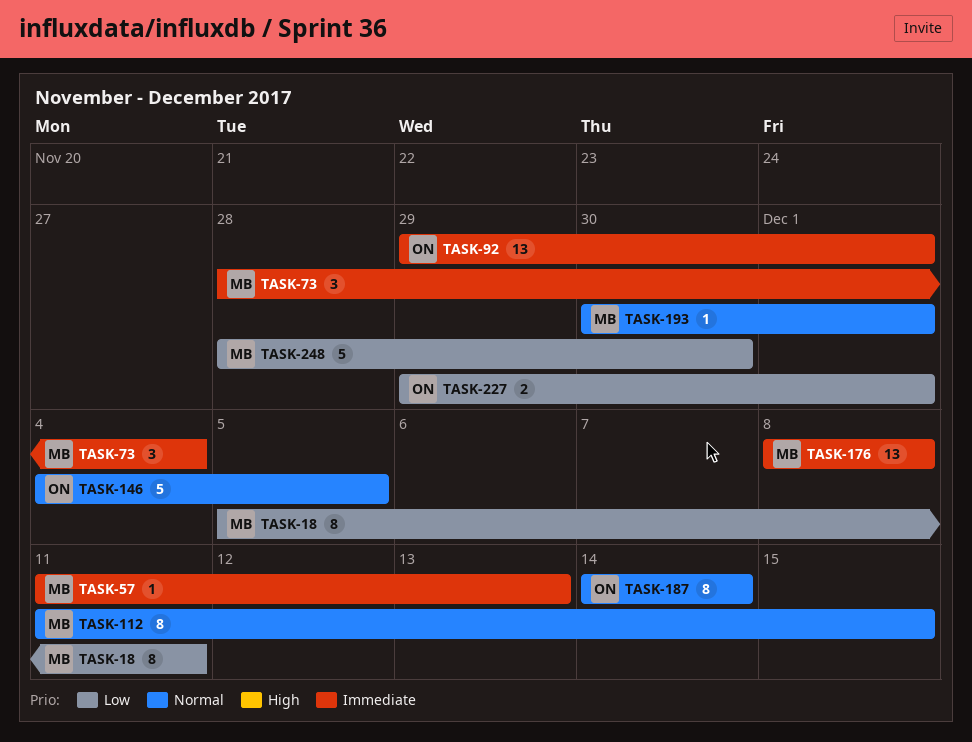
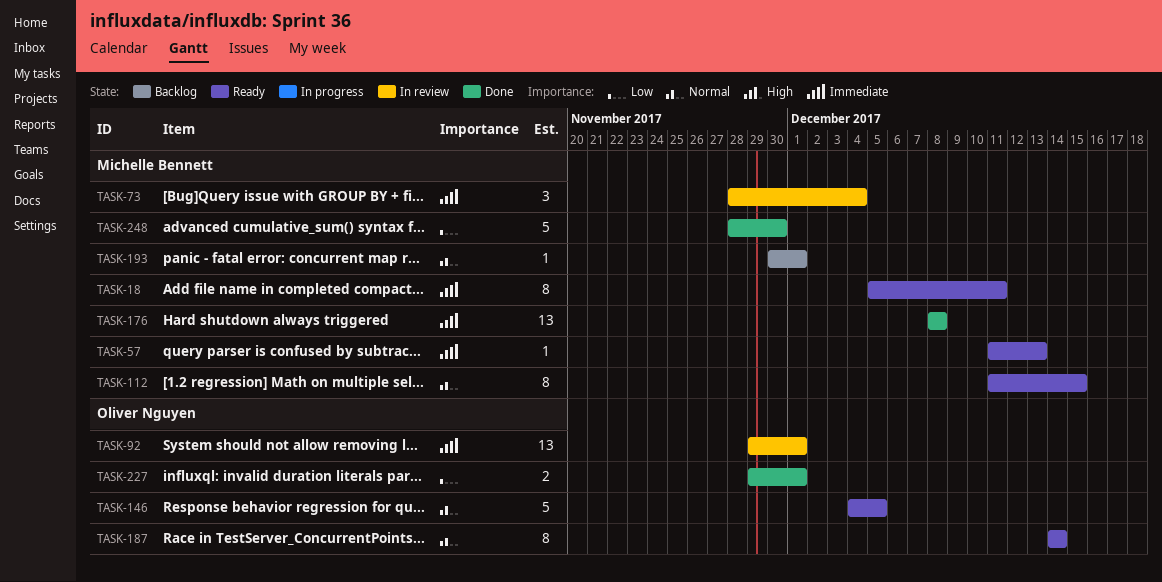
TASK-18, priority: Low -> Immediate

